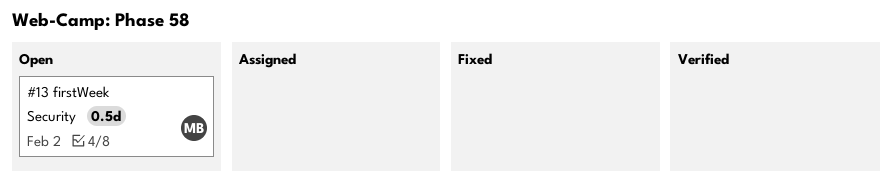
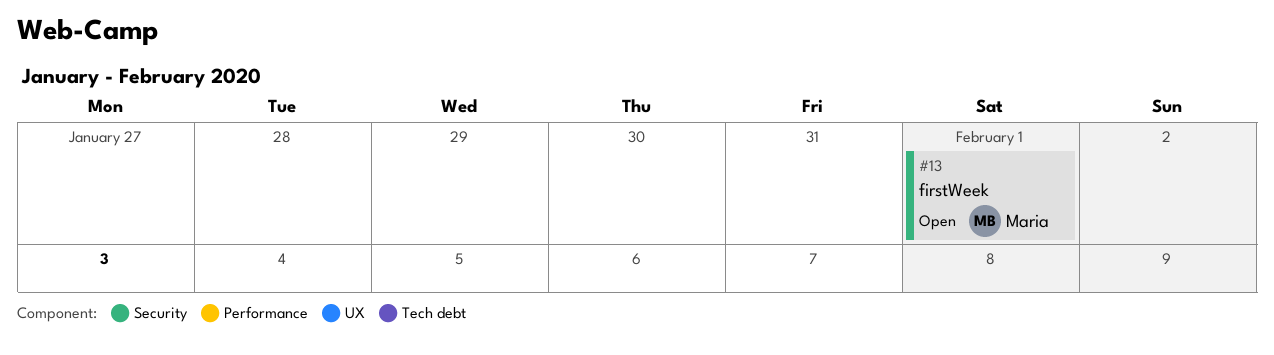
#13, due: Feb 2 -> Feb 1

